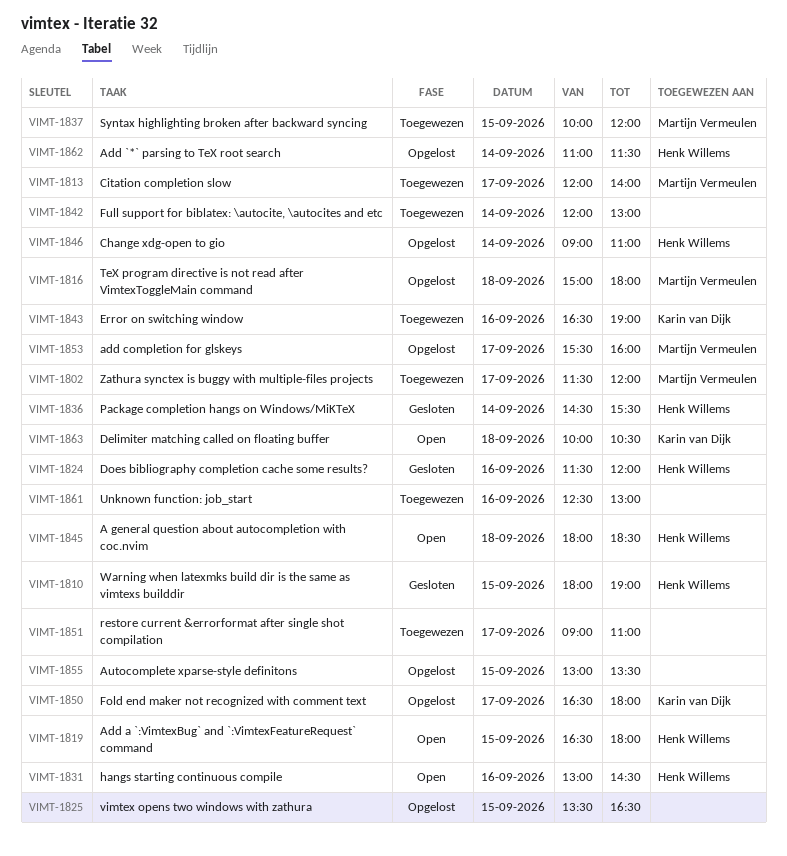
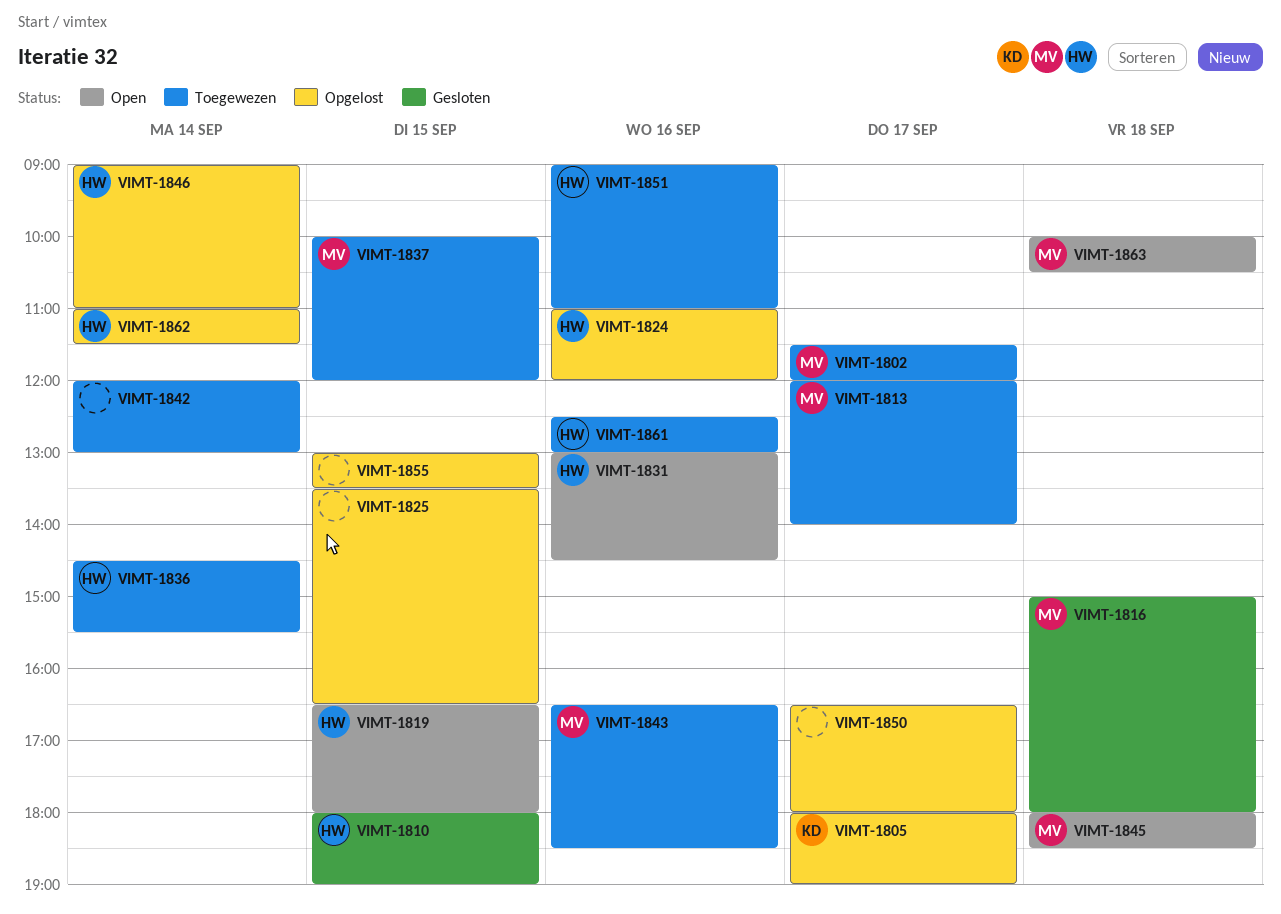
VIMT-1805: none -> present
VIMT-1816, status: Opgelost -> Gesloten
VIMT-1824, status: Gesloten -> Opgelost
VIMT-1824, begins: 11:30 -> 11:00
VIMT-1836, status: Gesloten -> Toegewezen
VIMT-1843, owner: Karin van Dijk -> Martijn Vermeulen
VIMT-1843, ends: 19:00 -> 18:30
VIMT-1845, owner: Henk Willems -> Martijn Vermeulen
VIMT-1850, owner: Karin van Dijk -> none
VIMT-1851, owner: none -> Henk Willems
VIMT-1851, day: Sep 17 -> Sep 16
VIMT-1853: present -> none
VIMT-1861, owner: none -> Henk Willems
VIMT-1863, owner: Karin van Dijk -> Martijn Vermeulen

